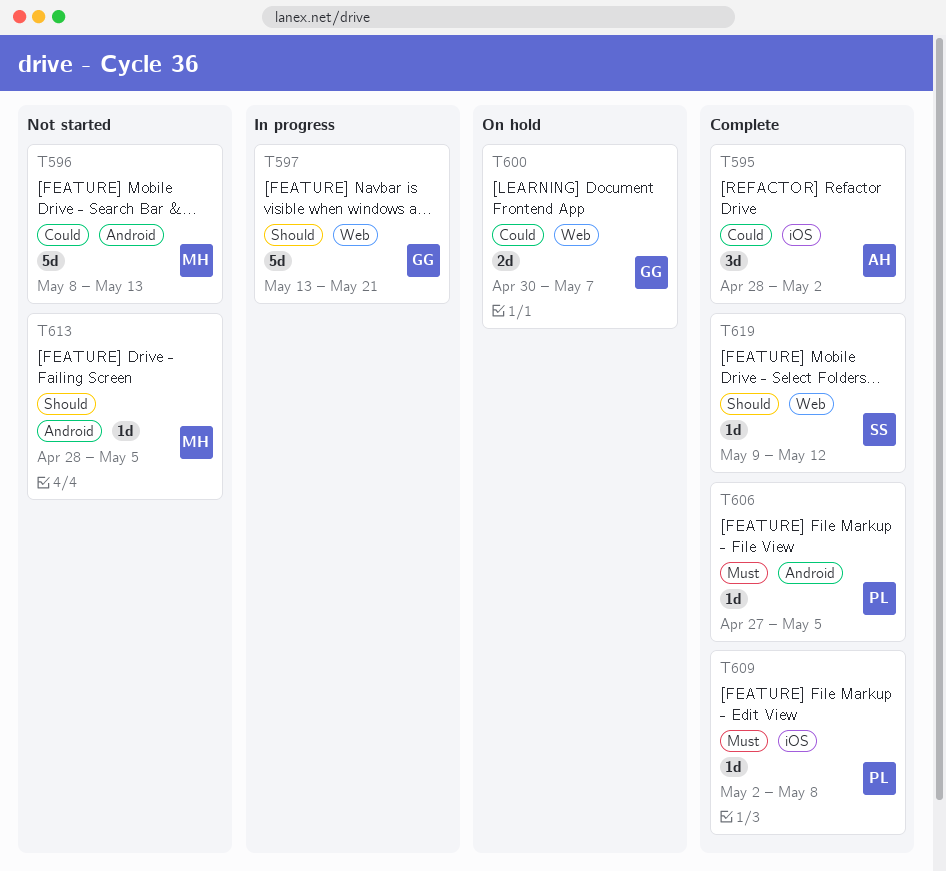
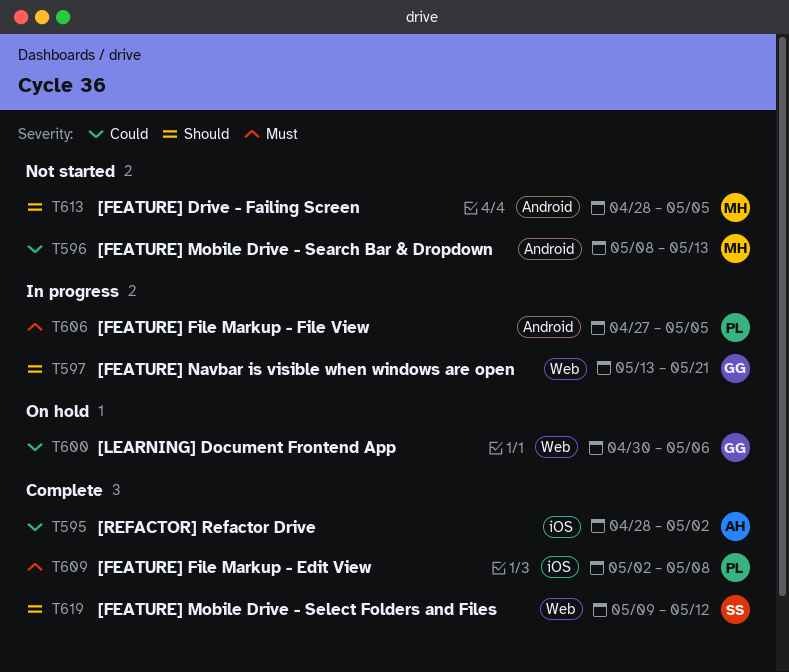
T600, due: May 7 -> May 6
T606, status: Complete -> In progress

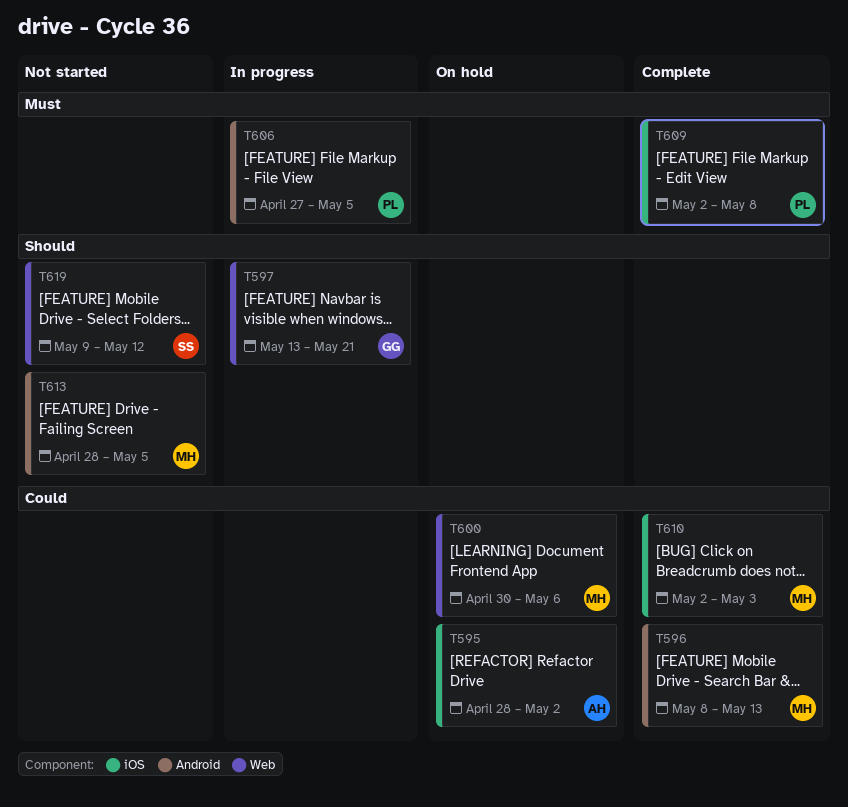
T595, status: Complete -> On hold
T596, status: Not started -> Complete
T600, owner: GG -> MH
T610: none -> present
T619, status: Complete -> Not started

